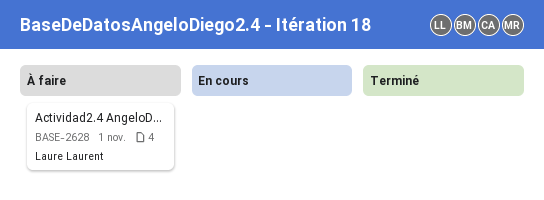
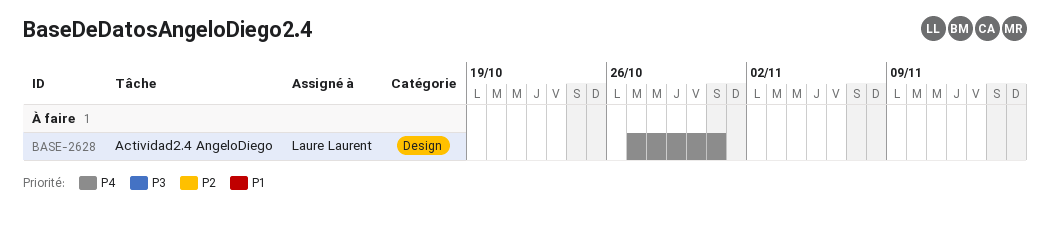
BASE-2628, due: Nov 1 -> Oct 31

